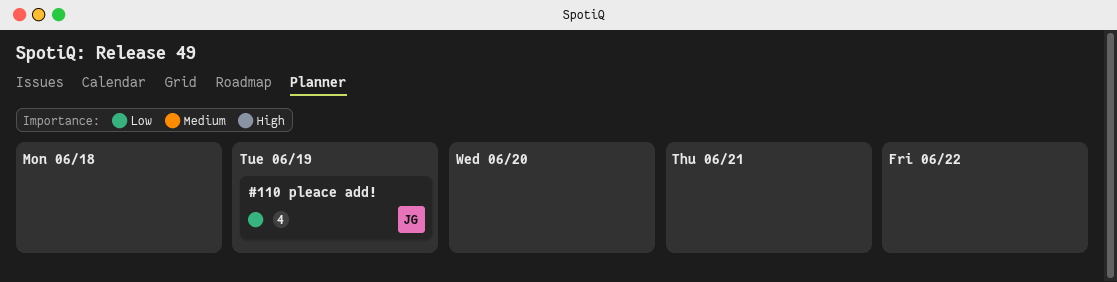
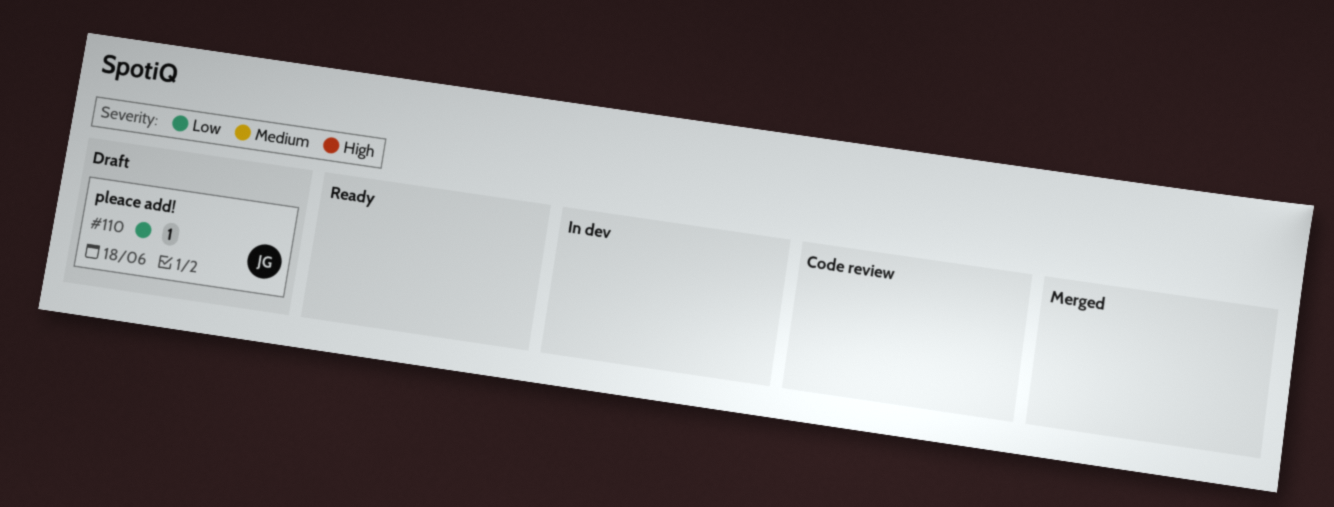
#110, estimate: 4 -> 1
#110, due: Jun 19 -> Jun 18

